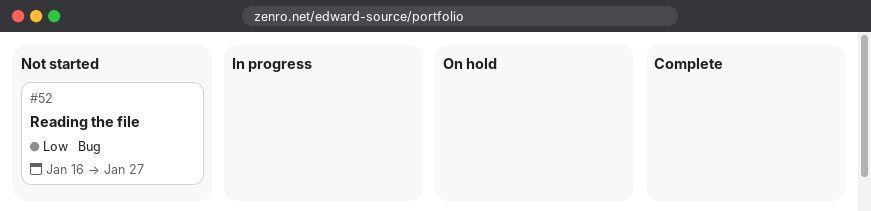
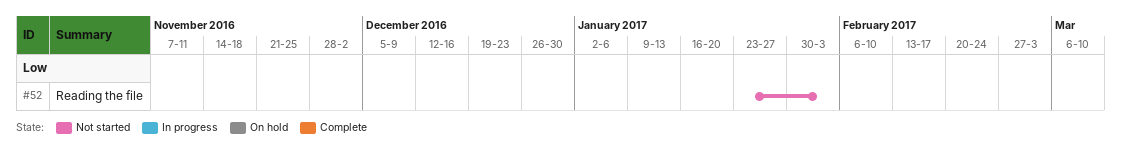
#52, start: Jan 16 -> Jan 23
#52, due: Jan 27 -> Feb 3

